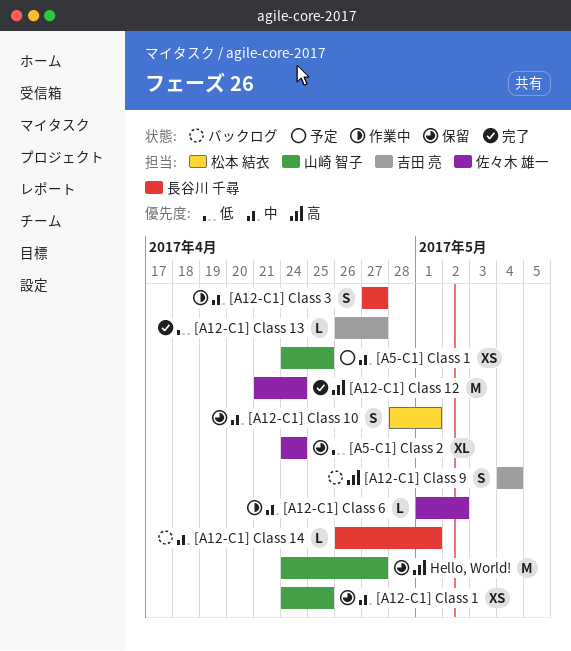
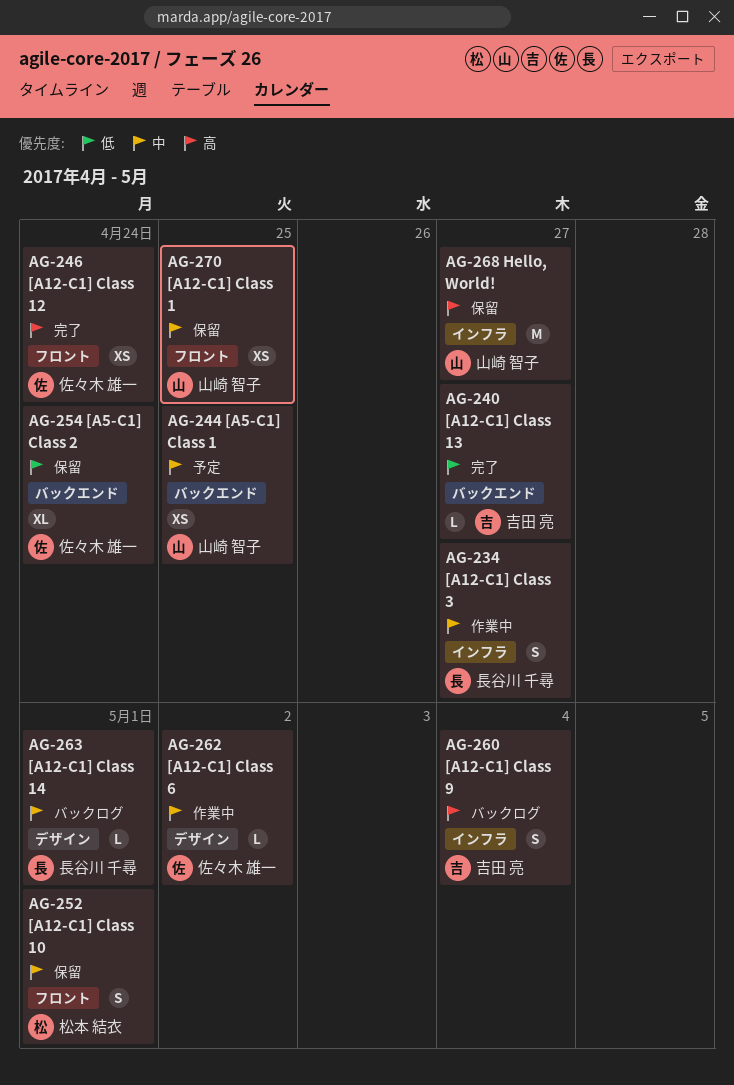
[A12-C1] Class 12, estimate: M -> XS

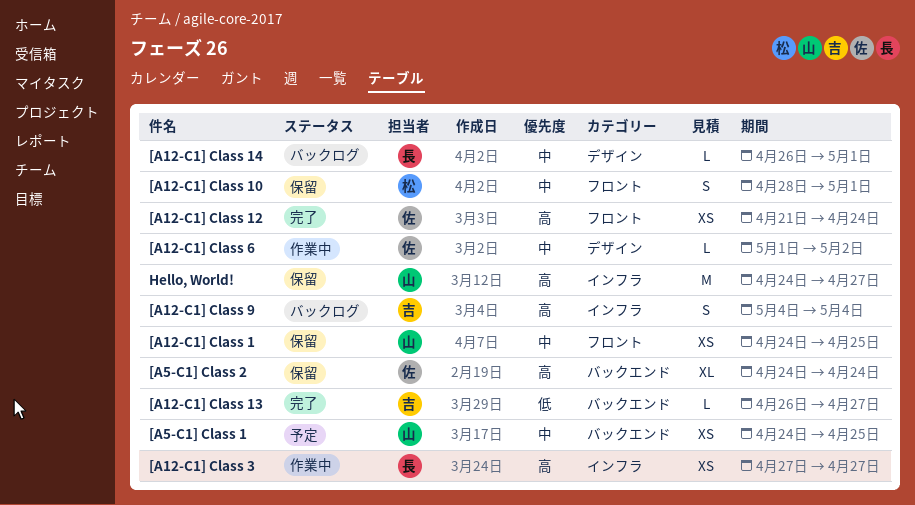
[A12-C1] Class 3, priority: 中 -> 高
[A12-C1] Class 3, estimate: S -> XS
[A5-C1] Class 2, priority: 低 -> 高

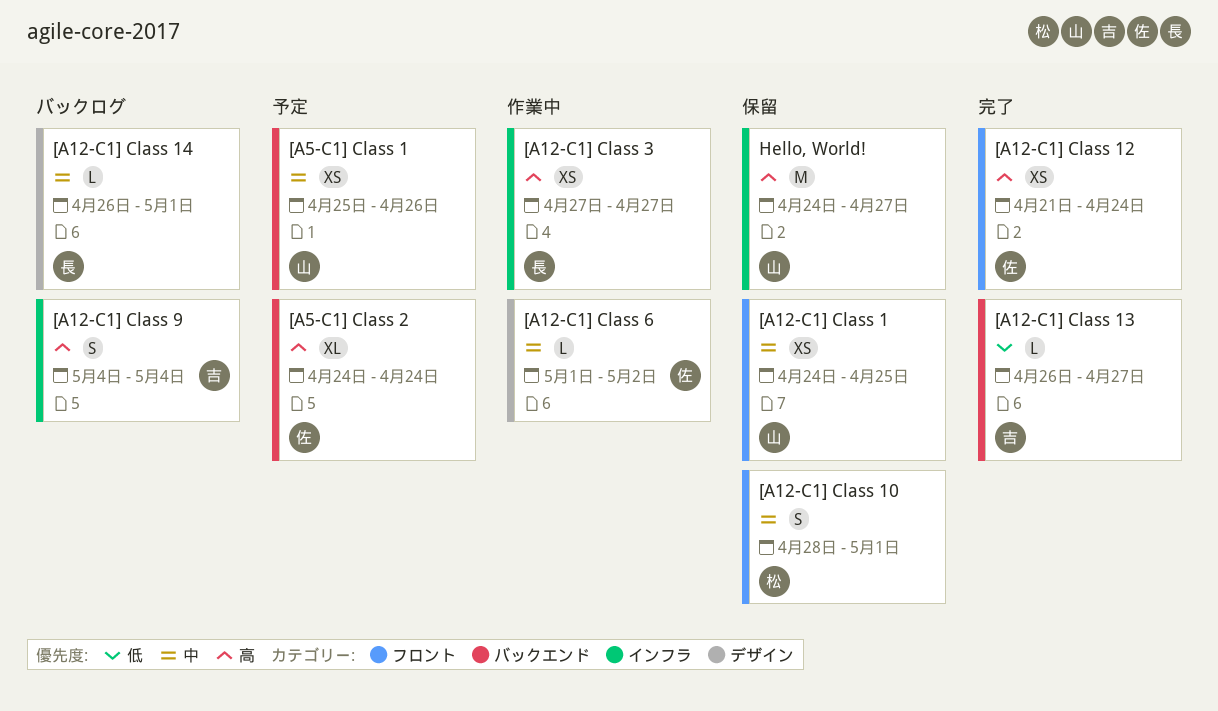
[A5-C1] Class 1, start: Apr 24 -> Apr 25
[A5-C1] Class 1, due: Apr 25 -> Apr 26
[A5-C1] Class 2, status: 保留 -> 予定

